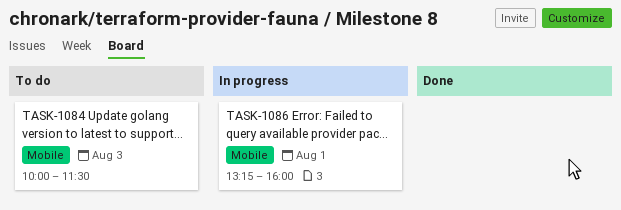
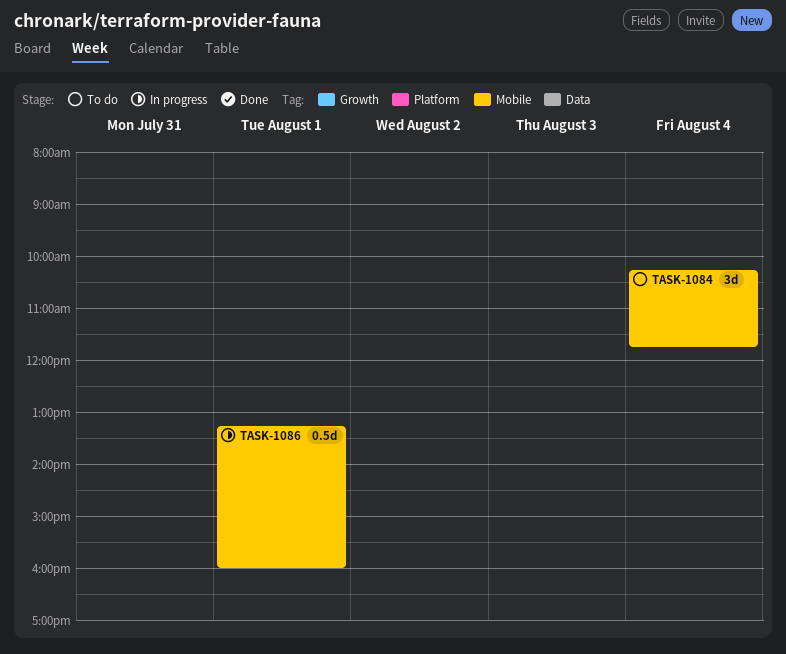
TASK-1084, day: Aug 3 -> Aug 4
TASK-1084, begins: 10:00 -> 10:15
TASK-1084, ends: 11:30 -> 11:45

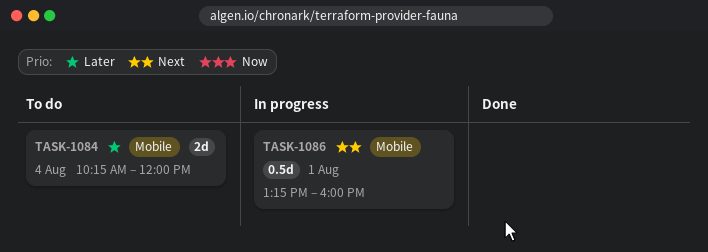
TASK-1084, estimate: 3d -> 2d
TASK-1084, ends: 11:45 -> 12:00

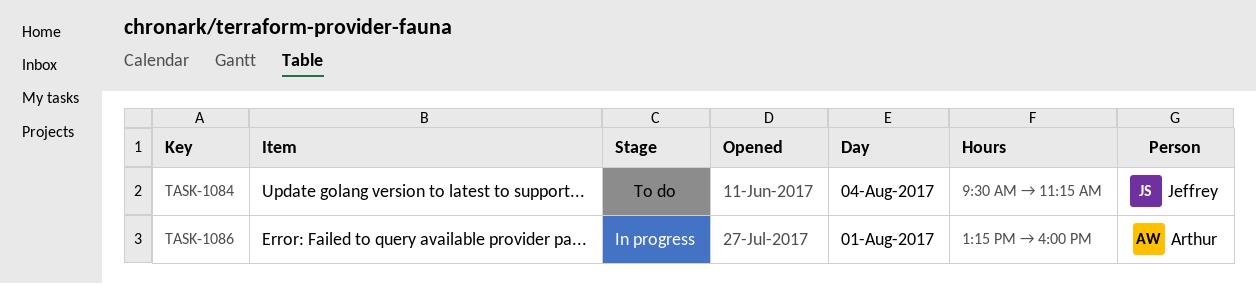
TASK-1084, begins: 10:15 -> 09:30
TASK-1084, ends: 12:00 -> 11:15

